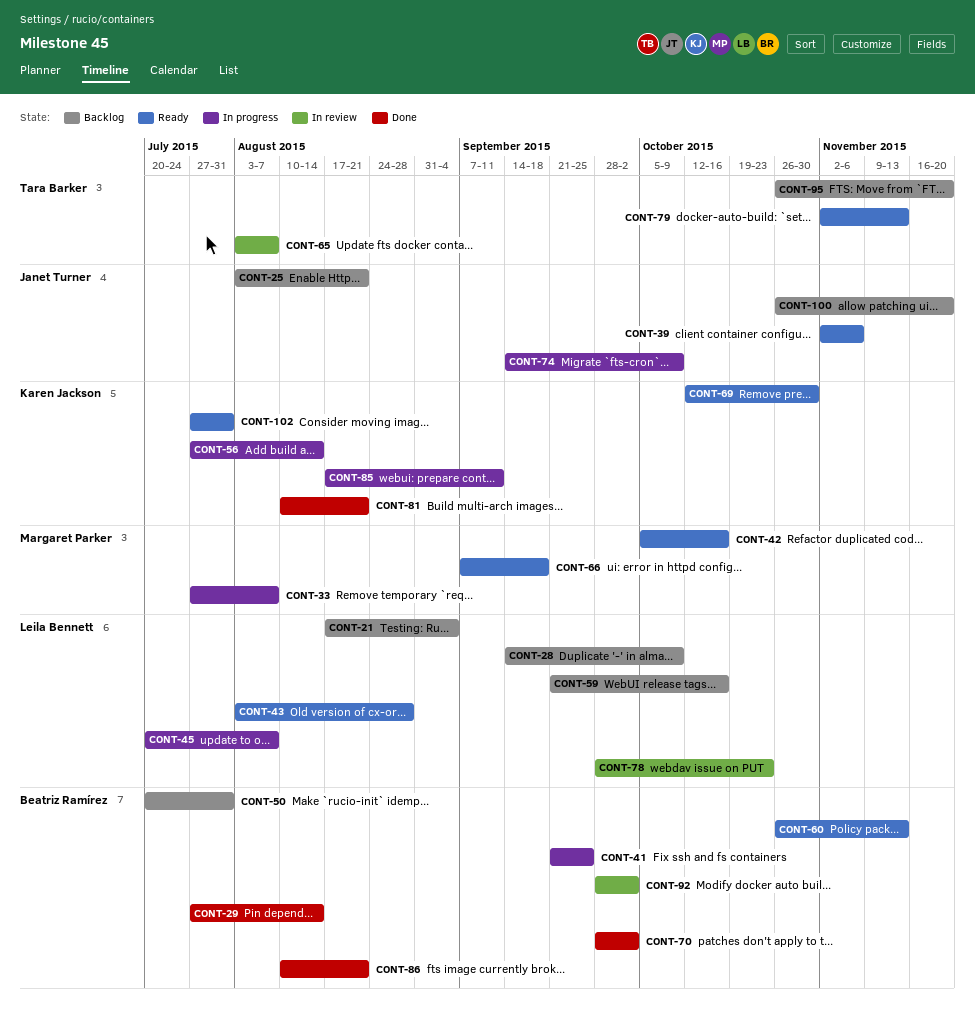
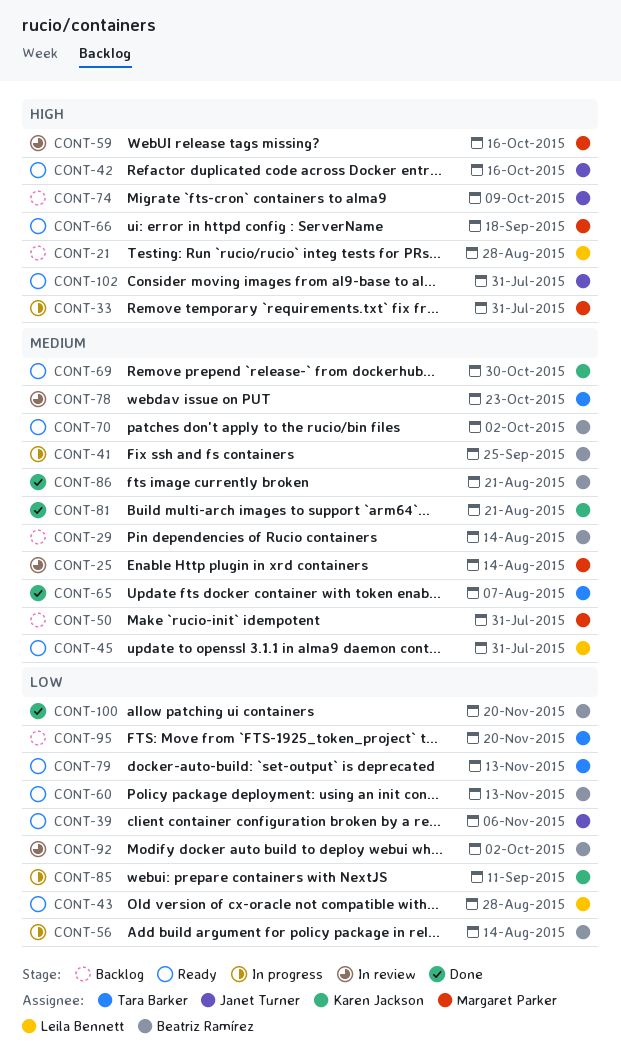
CONT-21, due: Sep 4 -> Aug 28
CONT-25, status: Backlog -> In review
CONT-25, owner: Janet Turner -> Margaret Parker
CONT-25, due: Aug 21 -> Aug 14
CONT-28: present -> none
CONT-29, status: Done -> Backlog
CONT-33, due: Aug 7 -> Jul 31
CONT-42, owner: Margaret Parker -> Janet Turner
CONT-45, status: In progress -> Ready
CONT-45, due: Aug 7 -> Jul 31
CONT-50, owner: Beatriz Ramírez -> Margaret Parker
CONT-56, owner: Karen Jackson -> Beatriz Ramírez
CONT-59, status: Backlog -> In review
CONT-59, owner: Leila Bennett -> Margaret Parker
CONT-65, status: In review -> Done
CONT-70, status: Done -> Ready
CONT-74, status: In progress -> Backlog
CONT-78, owner: Leila Bennett -> Tara Barker
CONT-100, status: Backlog -> Done
CONT-100, owner: Janet Turner -> Beatriz Ramírez
CONT-102, owner: Karen Jackson -> Janet Turner

